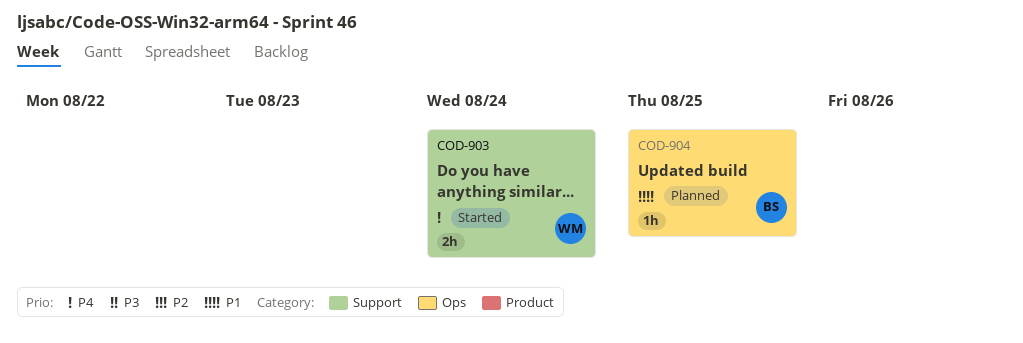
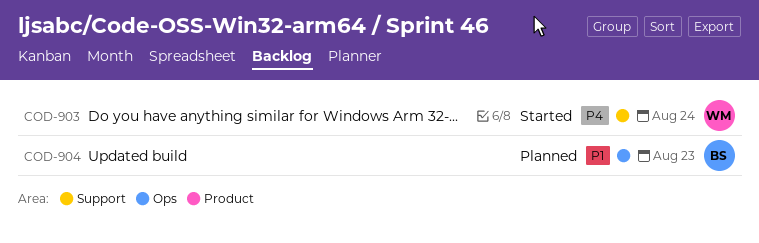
COD-904, due: Aug 25 -> Aug 23

